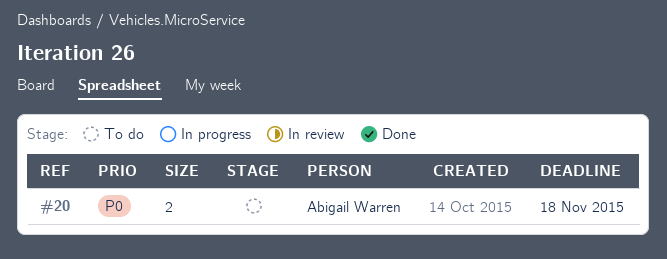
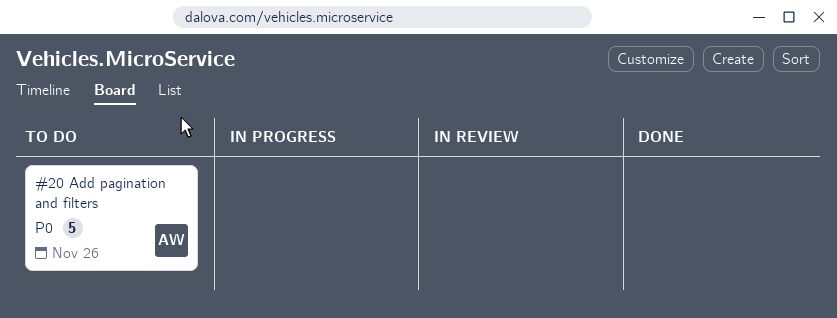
#20, estimate: 2 -> 5
#20, due: Nov 18 -> Nov 26

